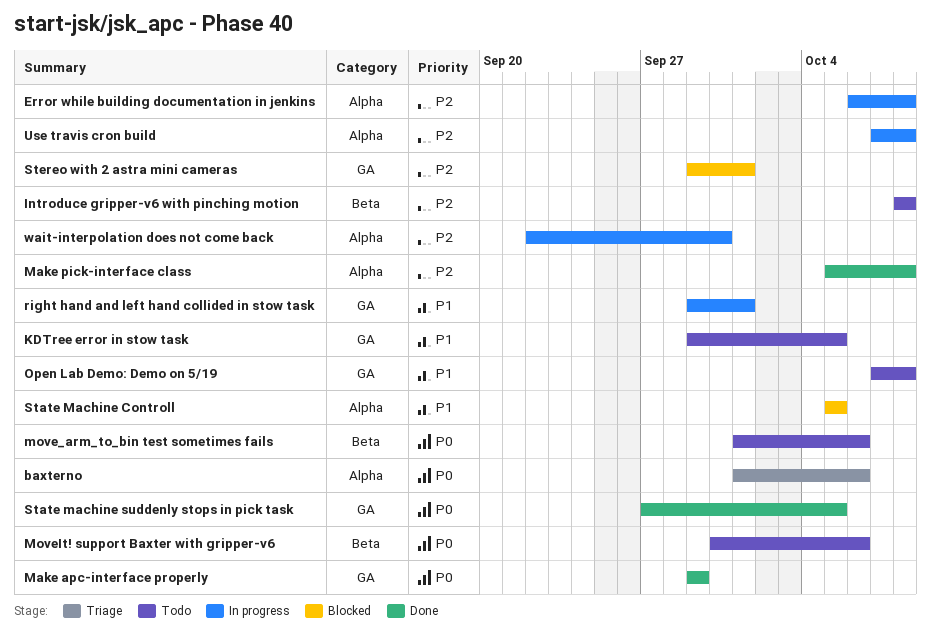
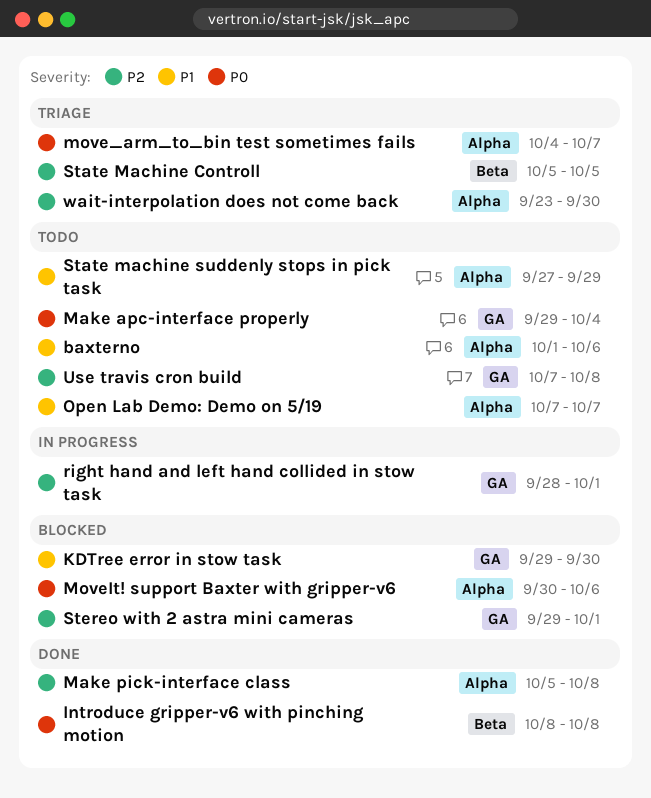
baxterno, status: Triage -> Todo
baxterno, priority: P0 -> P1
Error while building documentation in jenkins: present -> none
Introduce gripper-v6 with pinching motion, status: Todo -> Done
Introduce gripper-v6 with pinching motion, priority: P2 -> P0
KDTree error in stow task, status: Todo -> Blocked
KDTree error in stow task, due: Oct 5 -> Sep 30
Make apc-interface properly, status: Done -> Todo
Make apc-interface properly, due: Sep 29 -> Oct 4
move_arm_to_bin test sometimes fails, status: Todo -> Triage
move_arm_to_bin test sometimes fails, label: Beta -> Alpha
move_arm_to_bin test sometimes fails, start: Oct 1 -> Oct 4
move_arm_to_bin test sometimes fails, due: Oct 6 -> Oct 7
MoveIt! support Baxter with gripper-v6, status: Todo -> Blocked
MoveIt! support Baxter with gripper-v6, label: Beta -> Alpha
Open Lab Demo: Demo on 5/19, label: GA -> Alpha
Open Lab Demo: Demo on 5/19, due: Oct 8 -> Oct 7
right hand and left hand collided in stow task, priority: P1 -> P2
right hand and left hand collided in stow task, start: Sep 29 -> Sep 28
State Machine Controll, status: Blocked -> Triage
State Machine Controll, priority: P1 -> P2
State Machine Controll, label: Alpha -> Beta
State machine suddenly stops in pick task, status: Done -> Todo
State machine suddenly stops in pick task, priority: P0 -> P1
State machine suddenly stops in pick task, label: GA -> Alpha
State machine suddenly stops in pick task, due: Oct 5 -> Sep 29
Use travis cron build, status: In progress -> Todo
Use travis cron build, label: Alpha -> GA
wait-interpolation does not come back, status: In progress -> Triage
wait-interpolation does not come back, start: Sep 22 -> Sep 23

